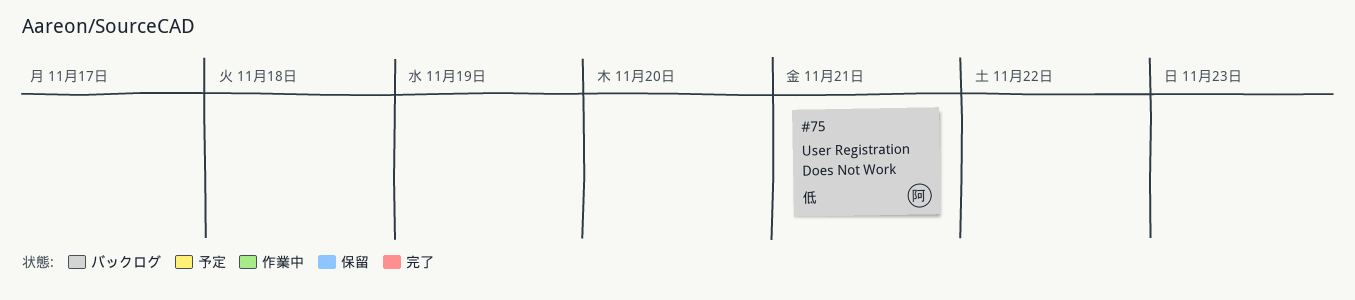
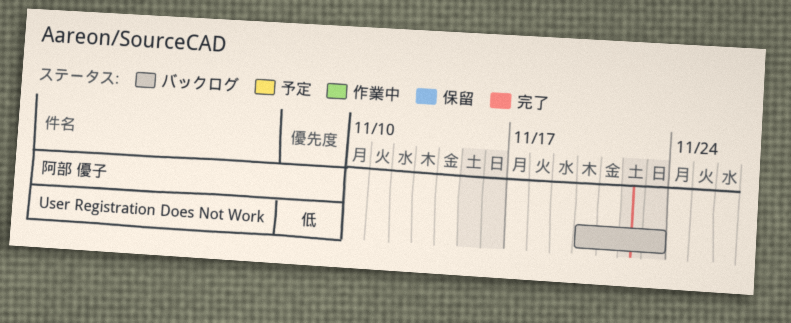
User Registration Does Not Work, due: Nov 21 -> Nov 23

